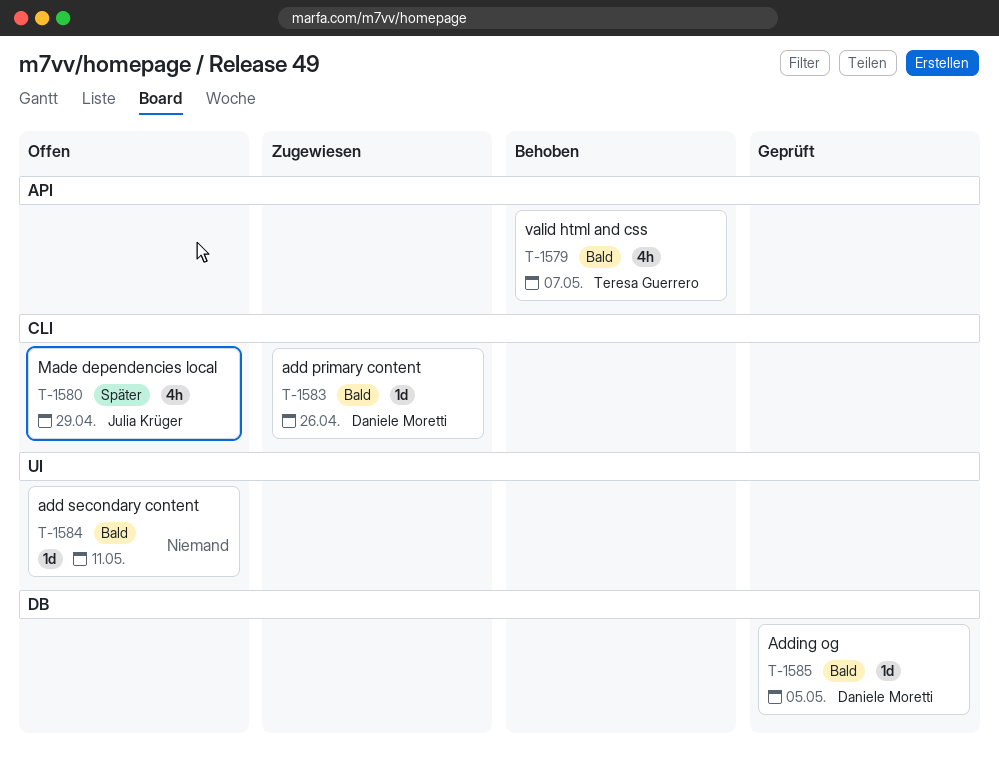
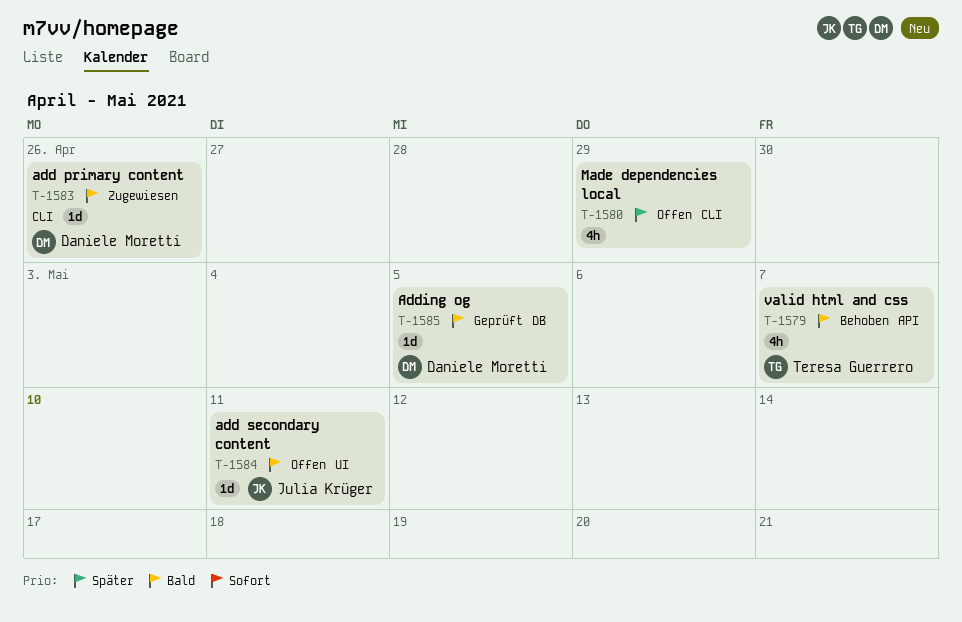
T-1580, owner: Julia Krüger -> none
T-1584, owner: none -> Julia Krüger

